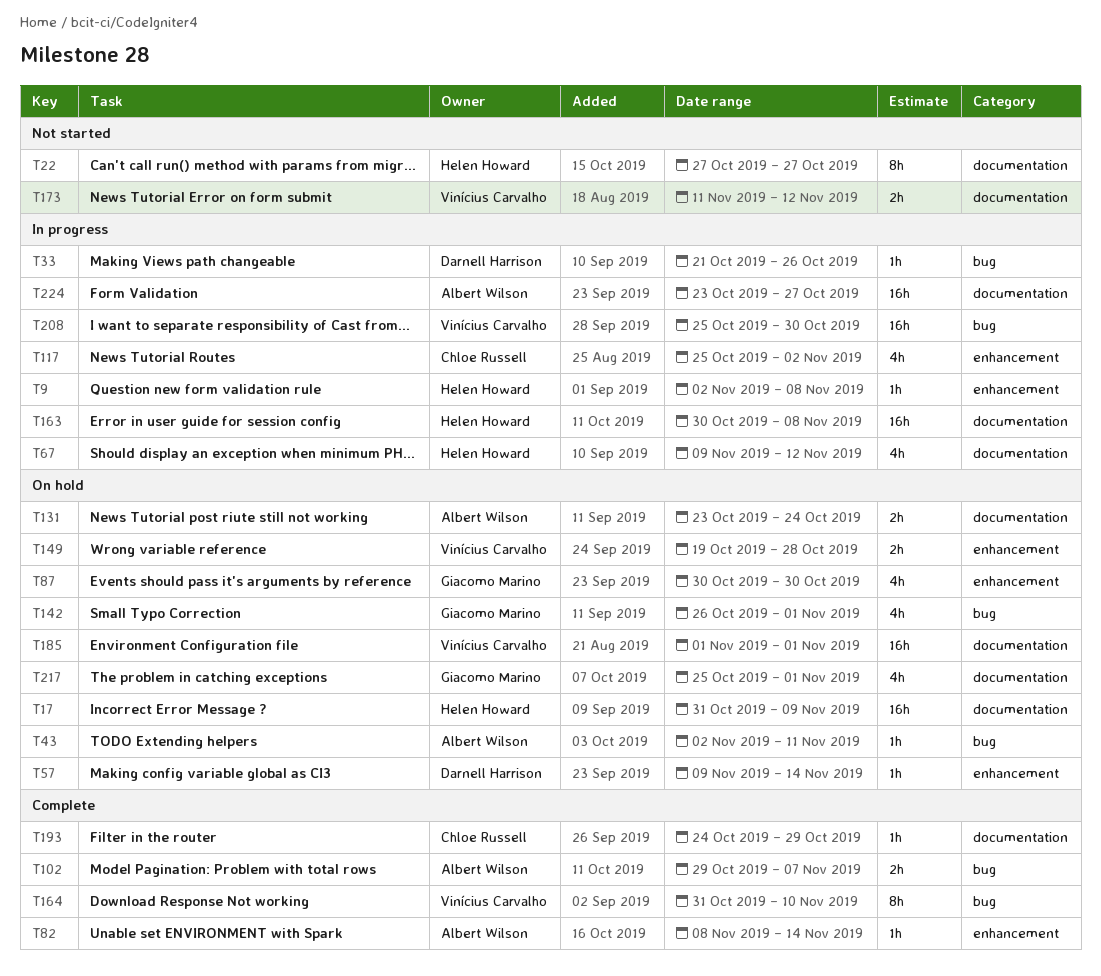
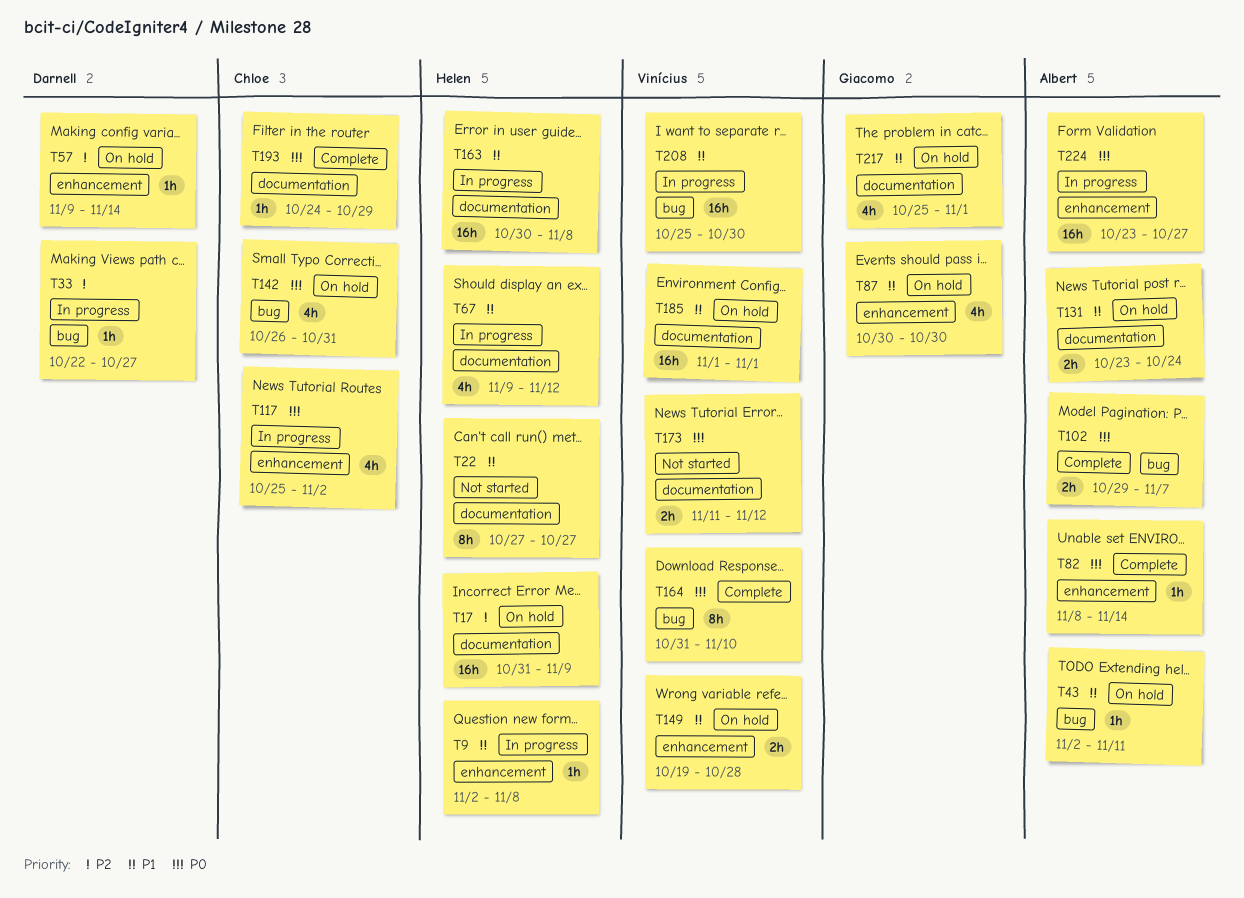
T33, start: Oct 21 -> Oct 22
T33, due: Oct 26 -> Oct 27
T142, owner: Giacomo Marino -> Chloe Russell
T142, due: Nov 1 -> Oct 31
T224, label: documentation -> enhancement

